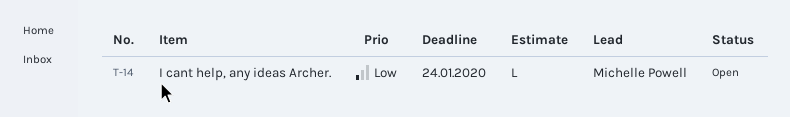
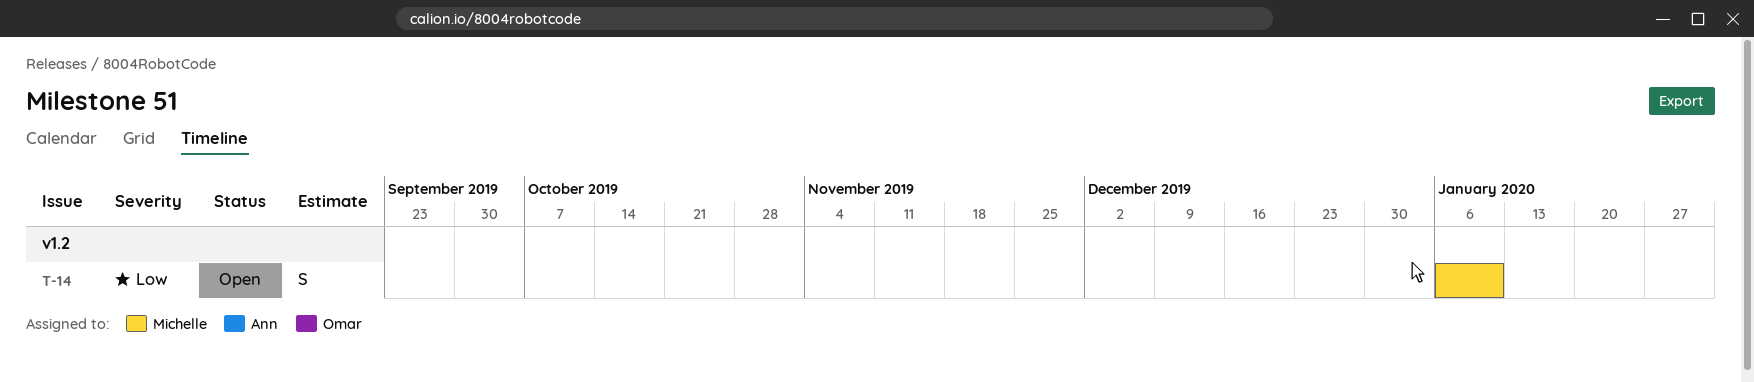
T-14, estimate: L -> S
T-14, due: Jan 24 -> Jan 10

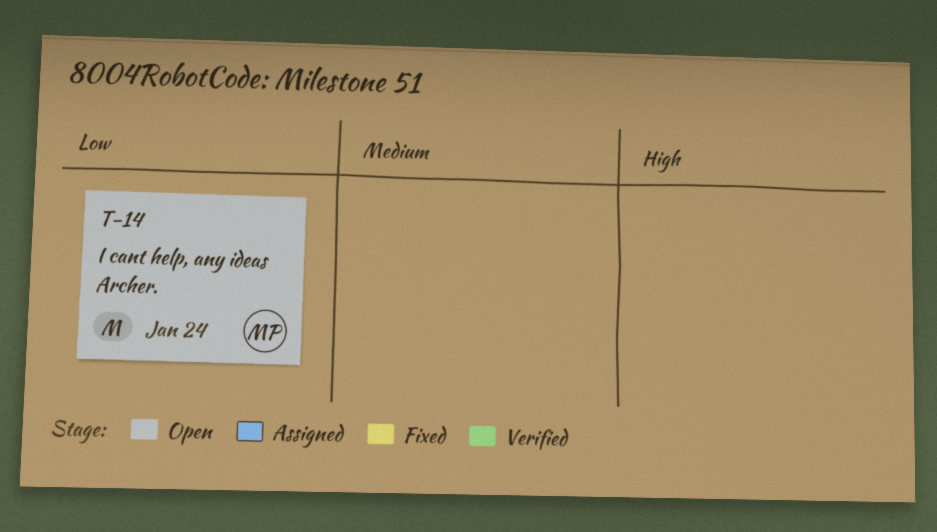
T-14, estimate: S -> M
T-14, due: Jan 10 -> Jan 24

